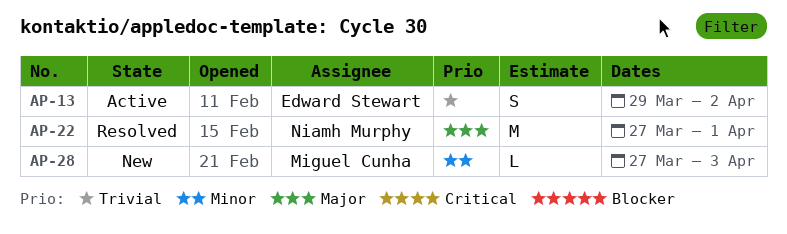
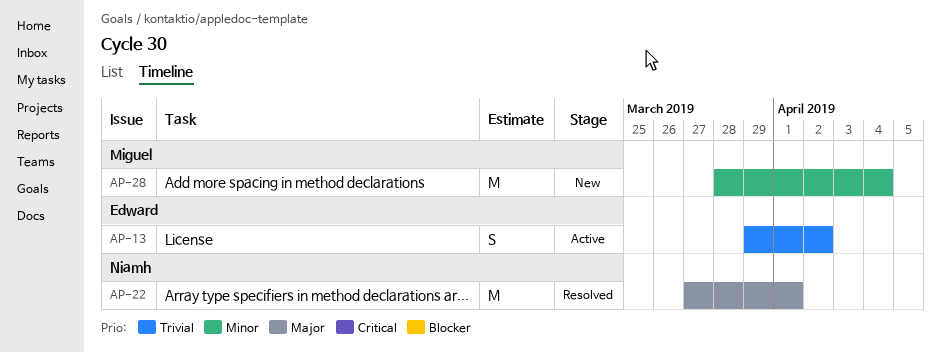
AP-28, estimate: L -> M
AP-28, start: Mar 27 -> Mar 28
AP-28, due: Apr 3 -> Apr 4

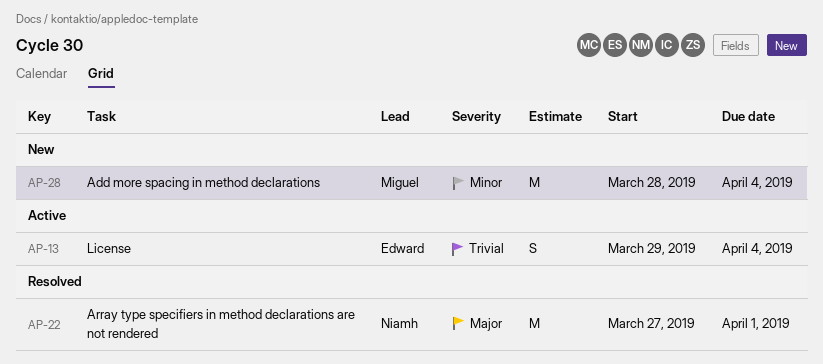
AP-13, due: Apr 2 -> Apr 4

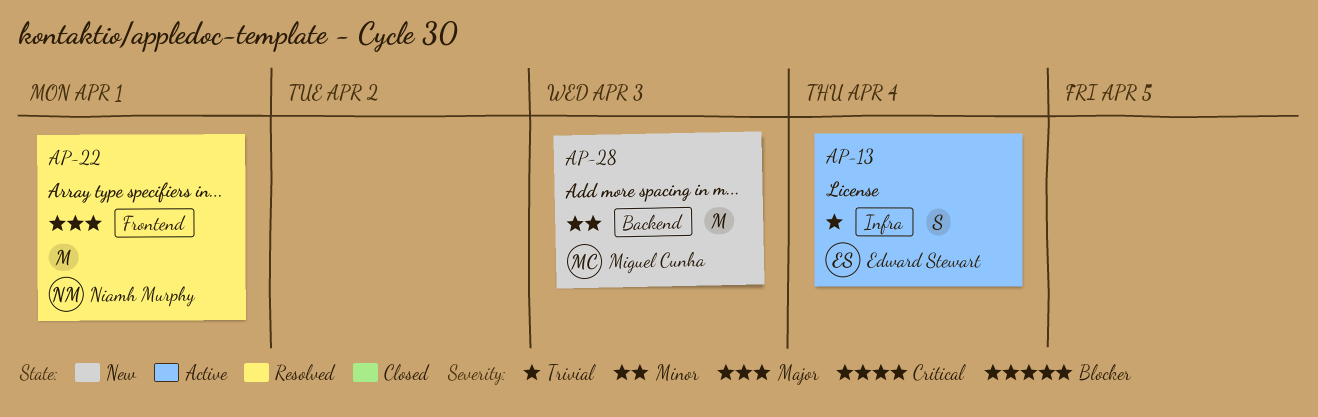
AP-28, due: Apr 4 -> Apr 3

